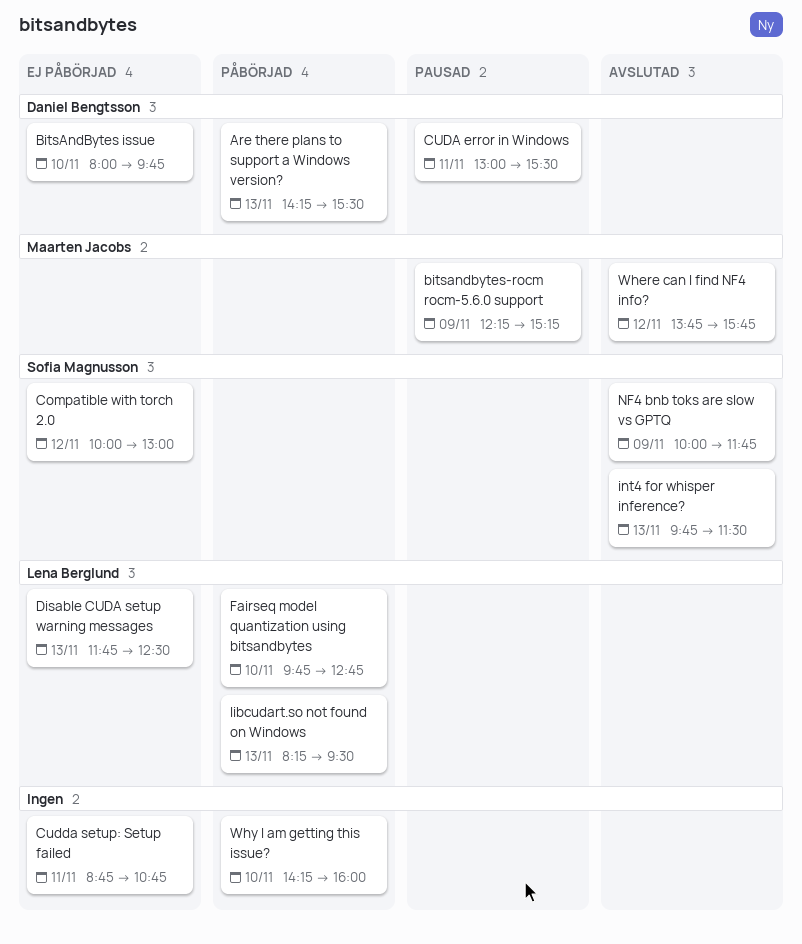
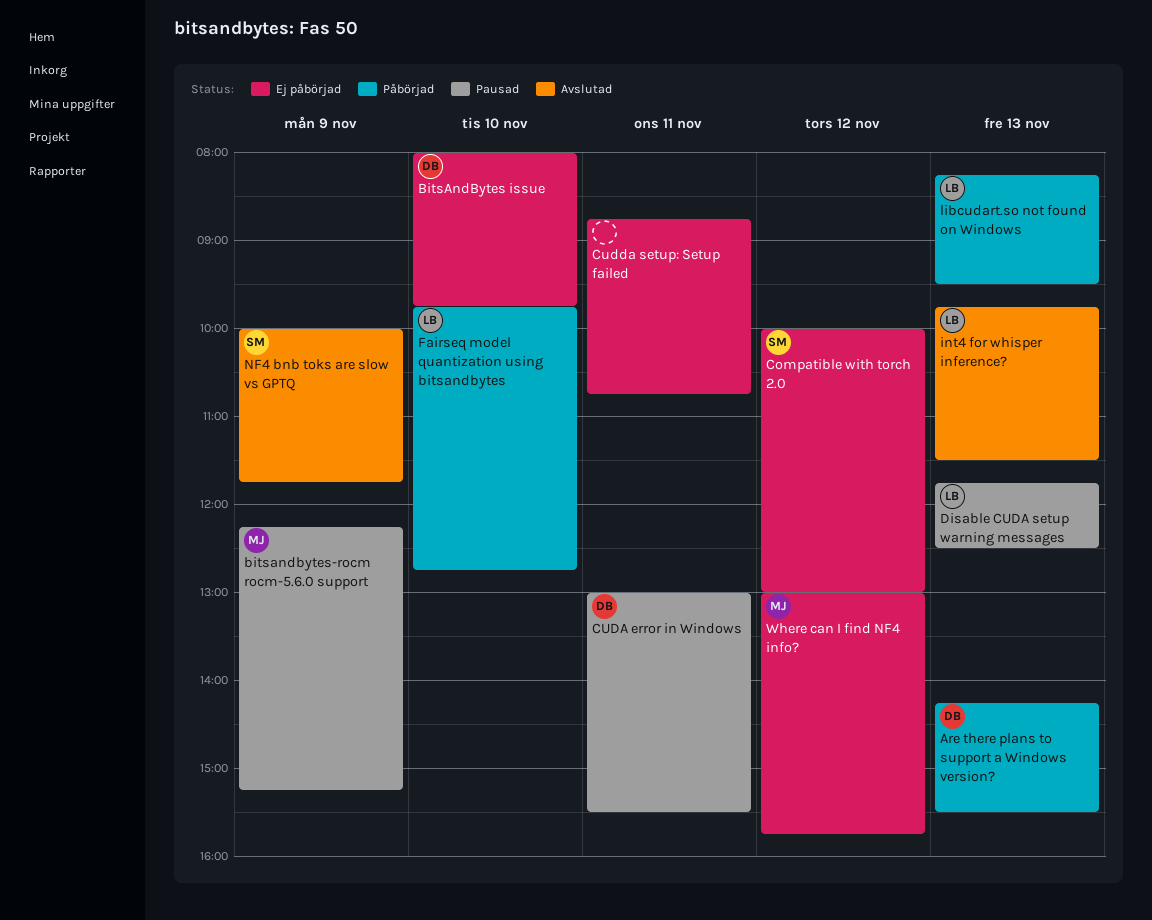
Disable CUDA setup warning messages, status: Ej påbörjad -> Pausad
int4 for whisper inference?, owner: Sofia Magnusson -> Lena Berglund
Where can I find NF4 info?, status: Avslutad -> Ej påbörjad
Where can I find NF4 info?, begins: 13:45 -> 13:00
Why I am getting this issue?: present -> none

